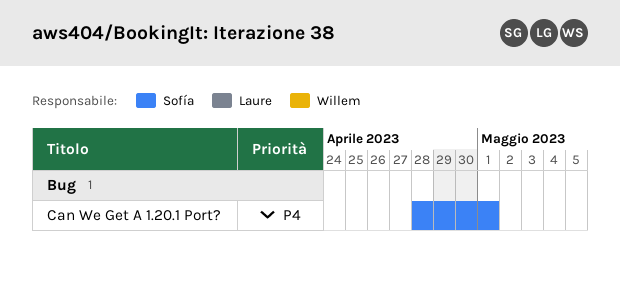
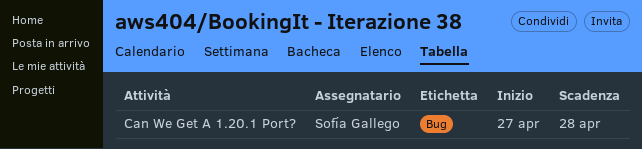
Can We Get A 1.20.1 Port?, start: Apr 28 -> Apr 27
Can We Get A 1.20.1 Port?, due: May 1 -> Apr 28

